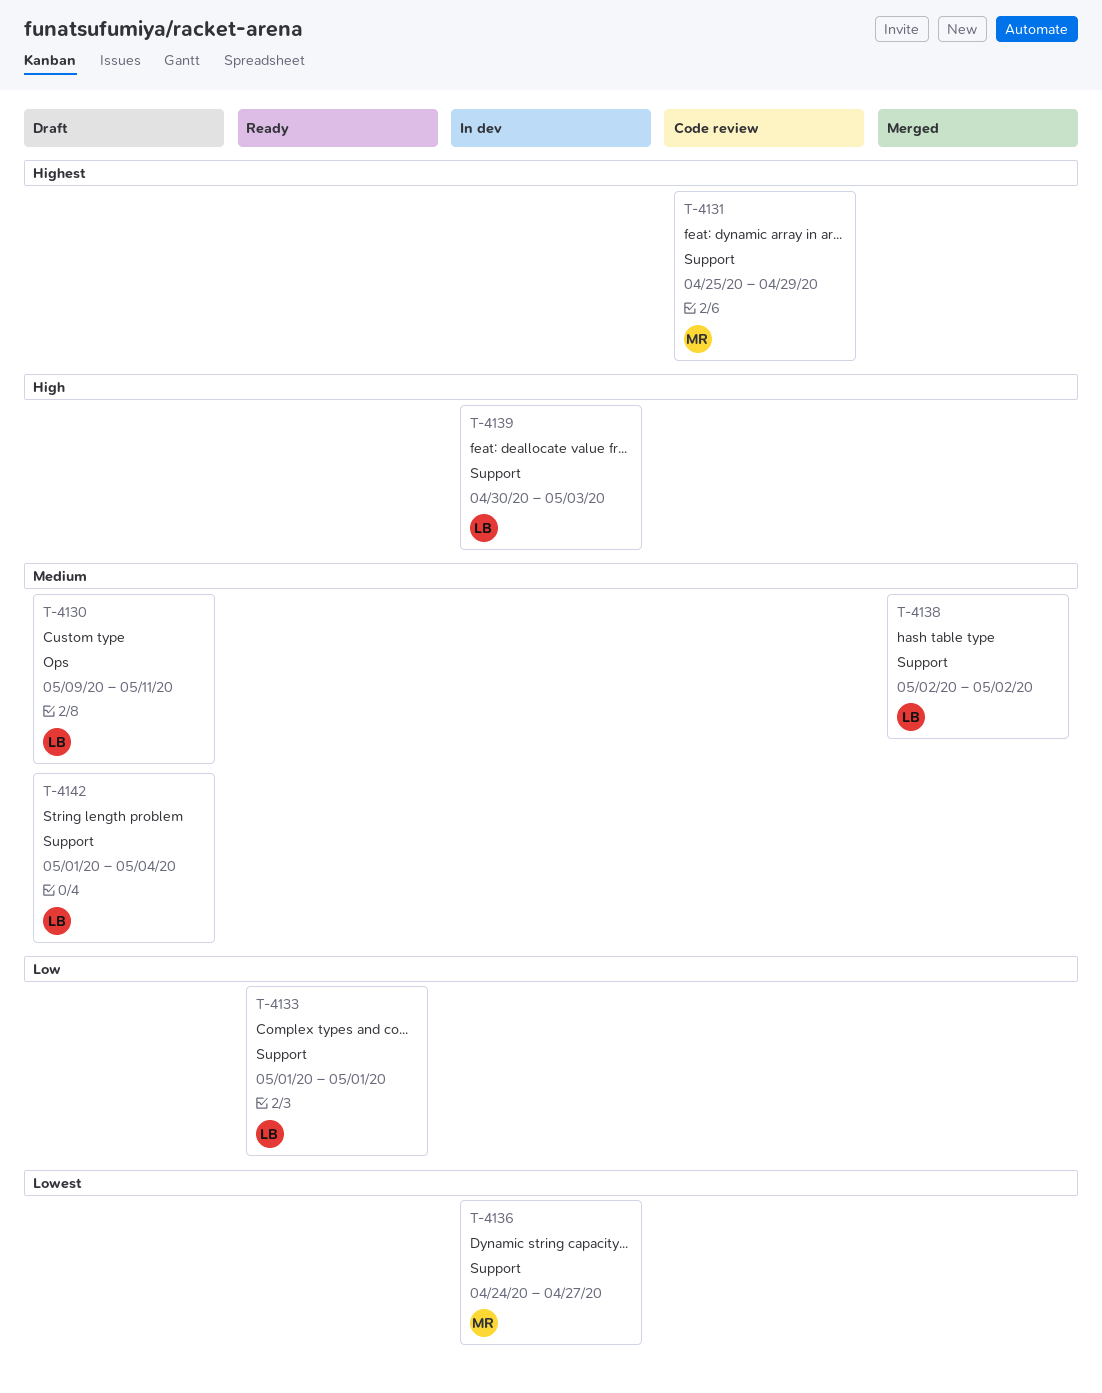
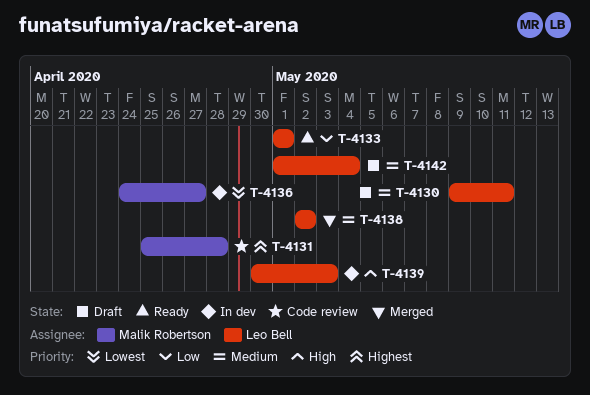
T-4131, due: Apr 29 -> Apr 28

